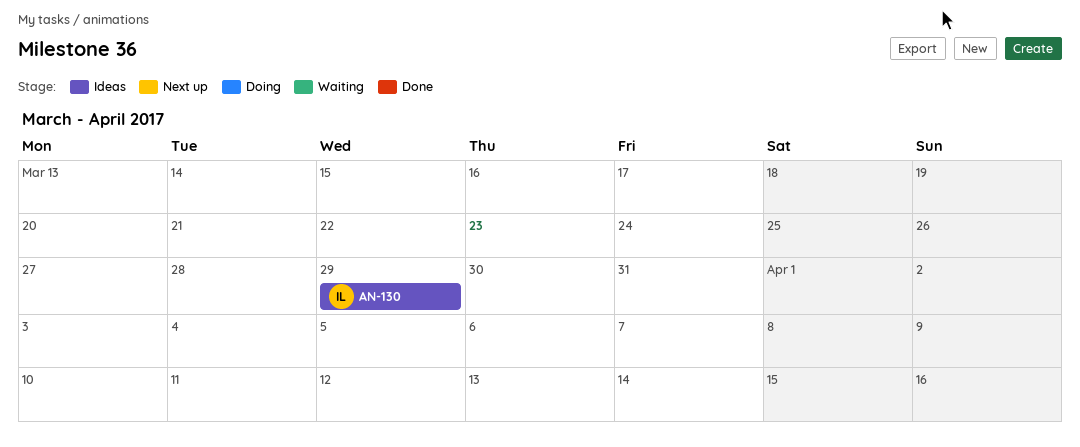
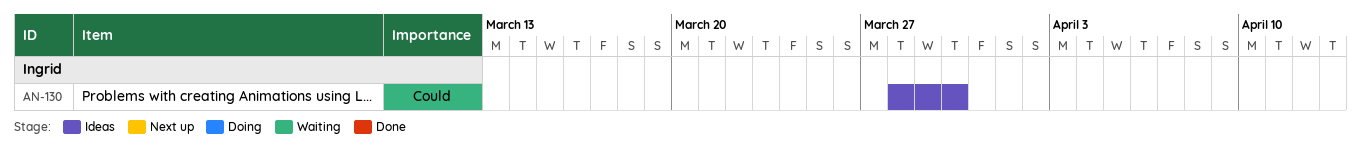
AN-130, start: Mar 29 -> Mar 28
AN-130, due: Mar 29 -> Mar 30

